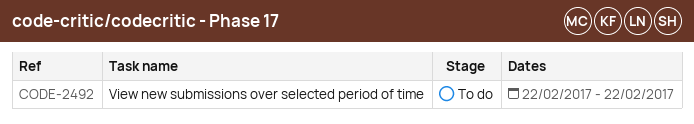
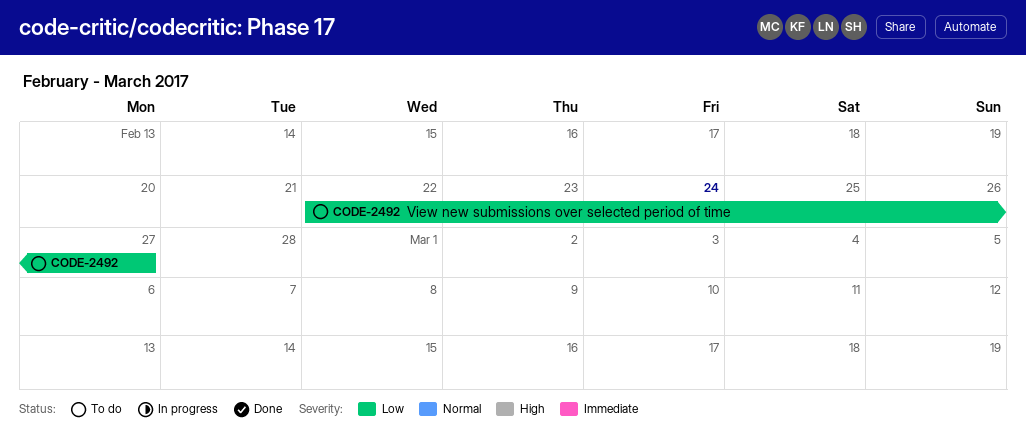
CODE-2492, due: Feb 22 -> Feb 27

